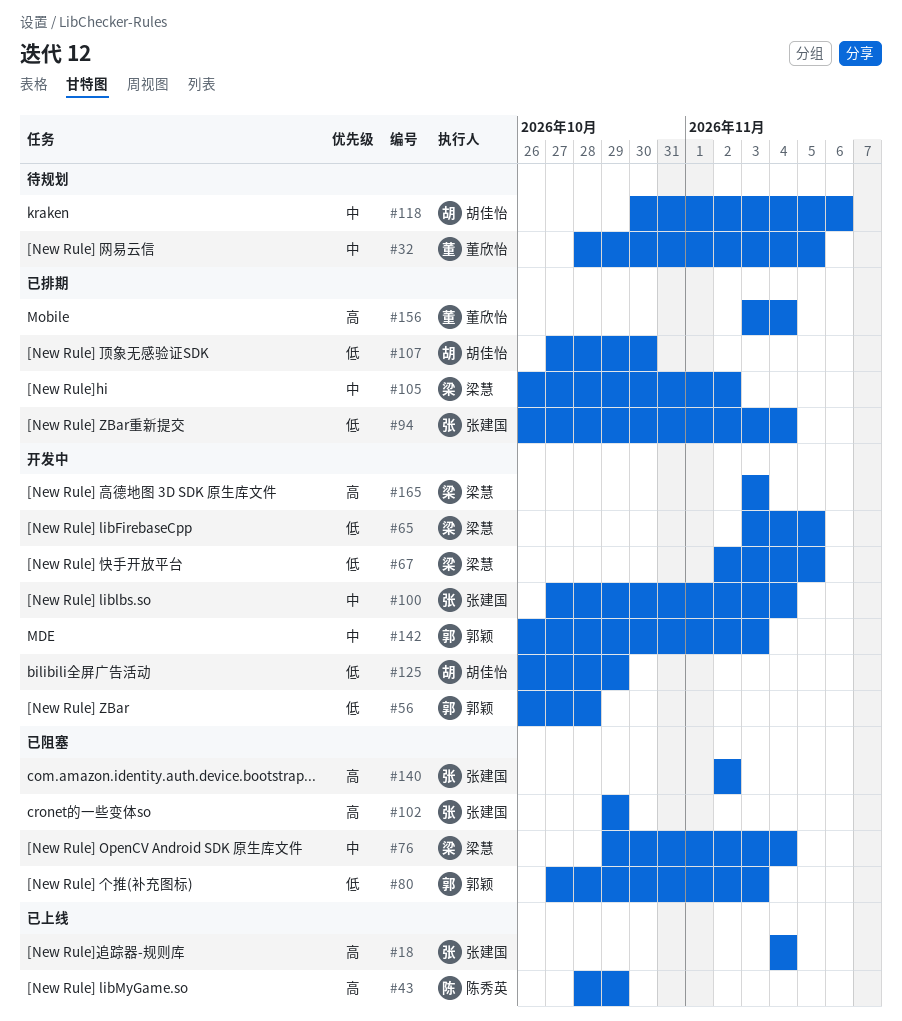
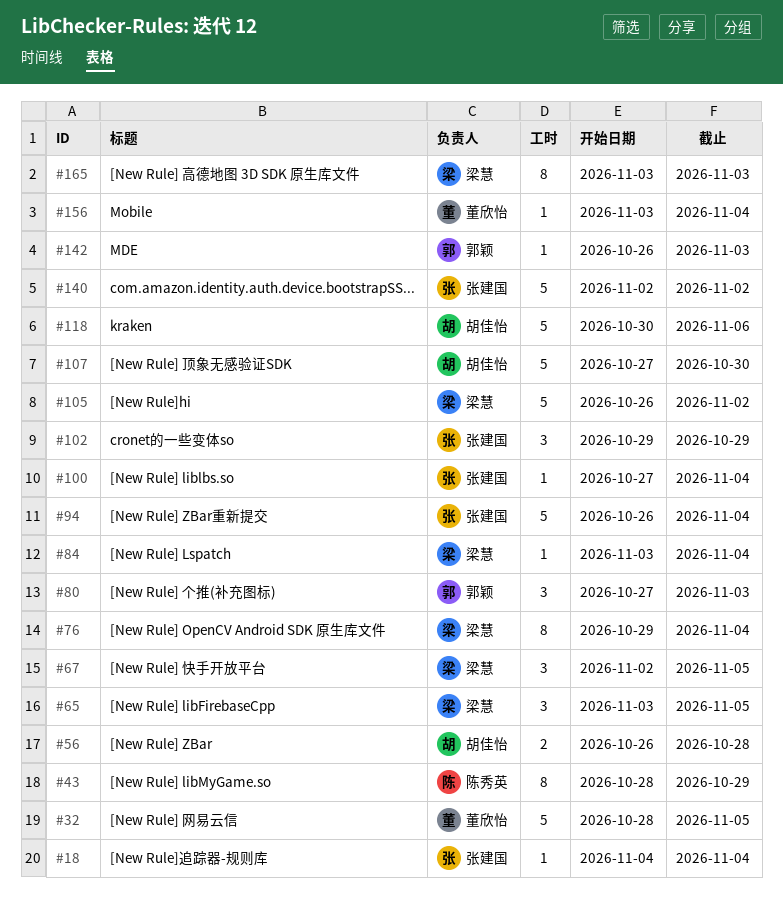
#56, owner: 郭颖 -> 胡佳怡
#84: none -> present
#125: present -> none

